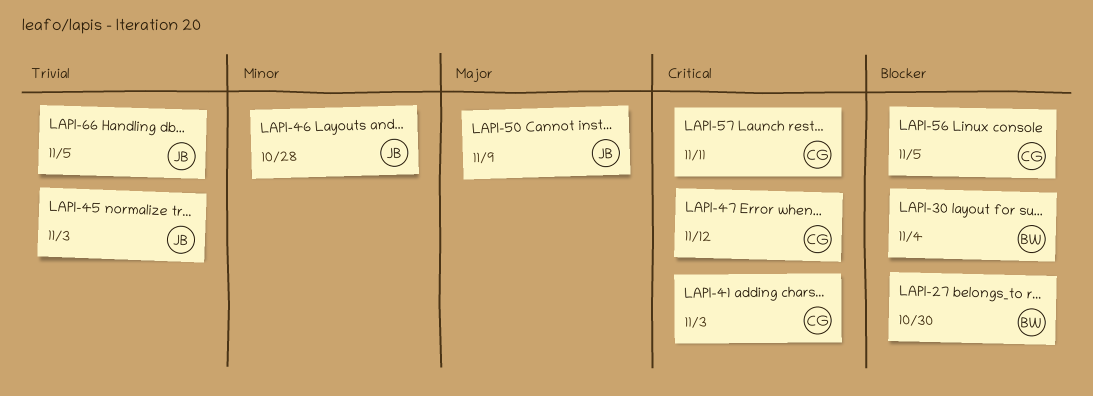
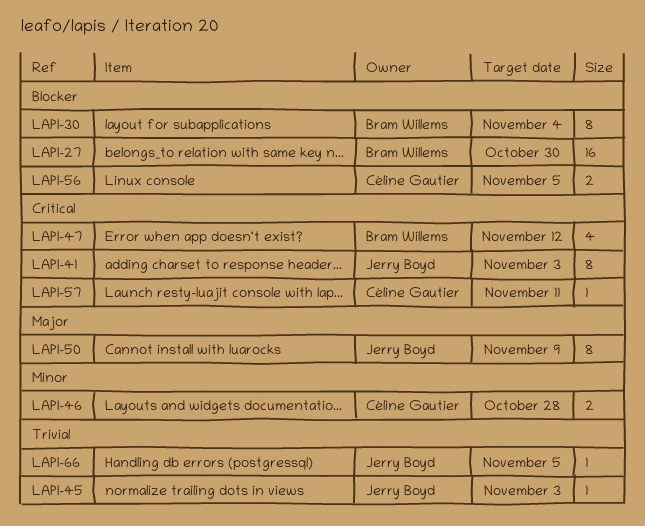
LAPI-41, owner: Céline Gautier -> Jerry Boyd
LAPI-46, owner: Jerry Boyd -> Céline Gautier
LAPI-47, owner: Céline Gautier -> Bram Willems

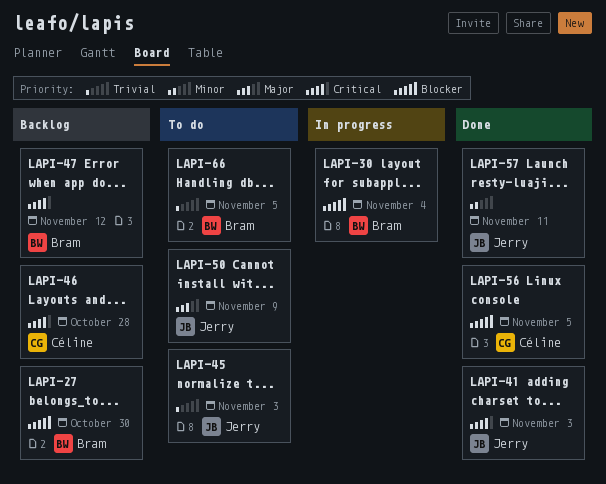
LAPI-46, priority: Minor -> Critical
LAPI-57, owner: Céline Gautier -> Jerry Boyd
LAPI-57, priority: Critical -> Minor
LAPI-66, owner: Jerry Boyd -> Bram Willems

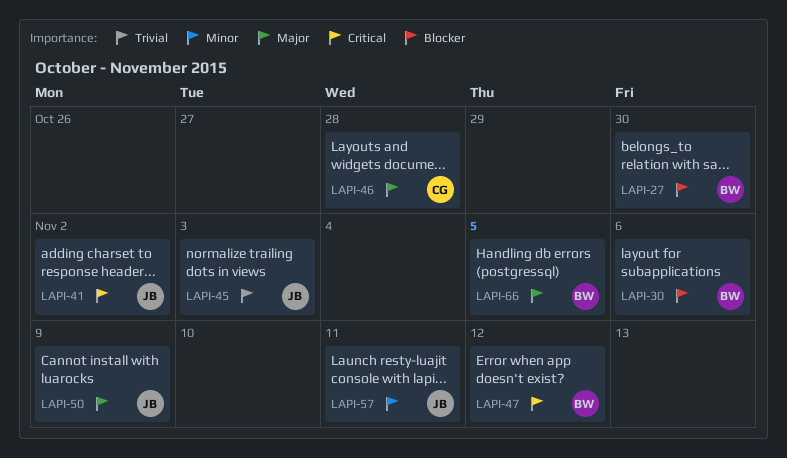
LAPI-30, due: Nov 4 -> Nov 6
LAPI-41, due: Nov 3 -> Nov 2
LAPI-46, priority: Critical -> Major
LAPI-56: present -> none
LAPI-66, priority: Trivial -> Major

